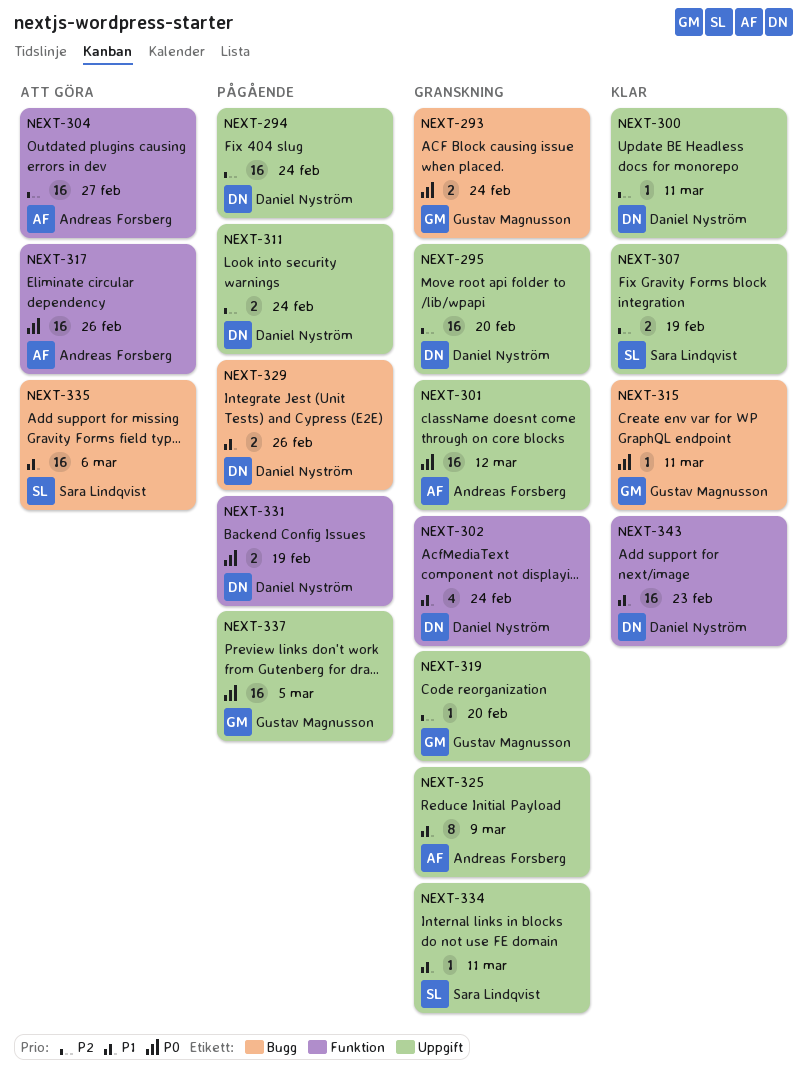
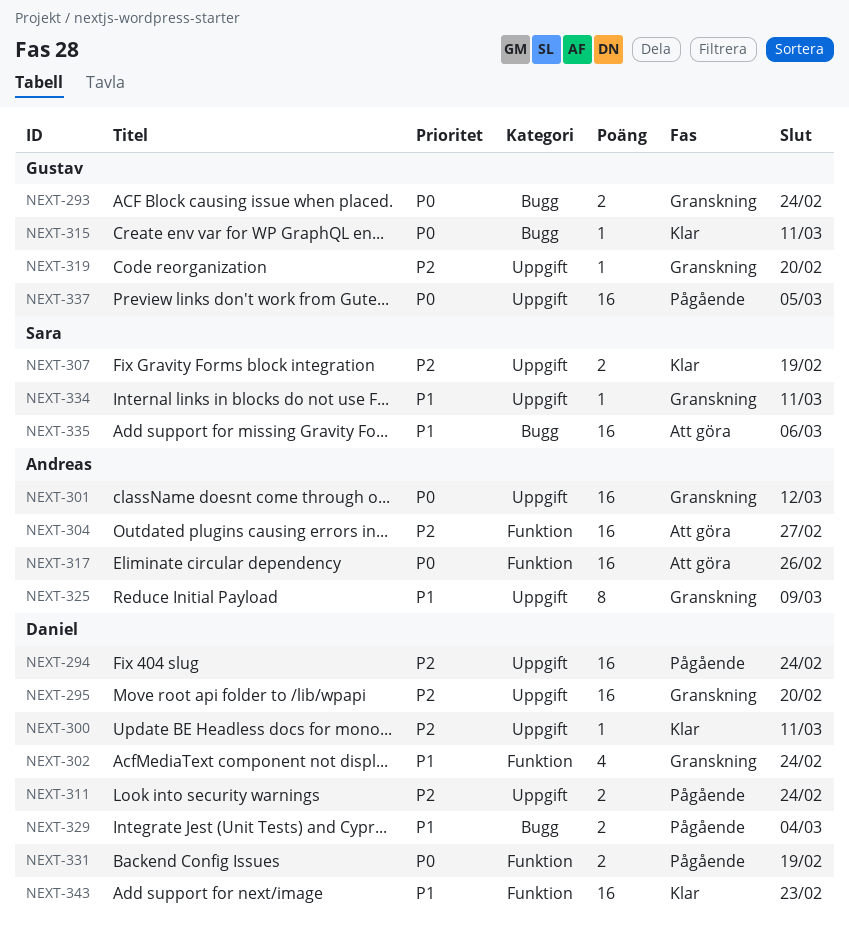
NEXT-329, due: Feb 26 -> Mar 4

